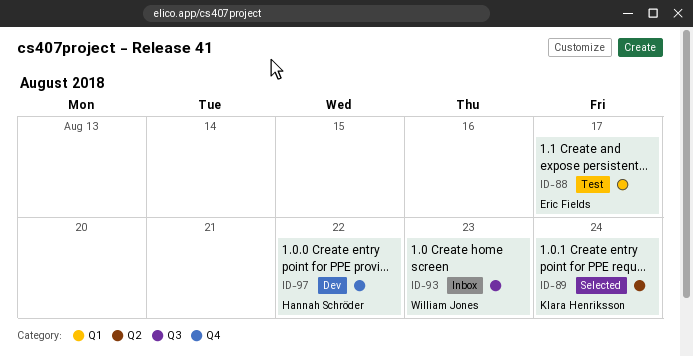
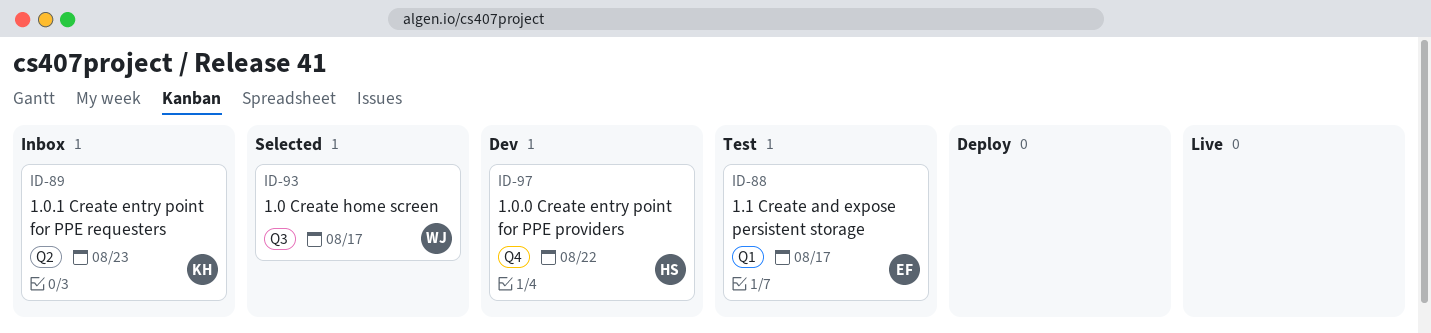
ID-89, status: Selected -> Inbox
ID-89, due: Aug 24 -> Aug 23
ID-93, status: Inbox -> Selected
ID-93, due: Aug 23 -> Aug 17

